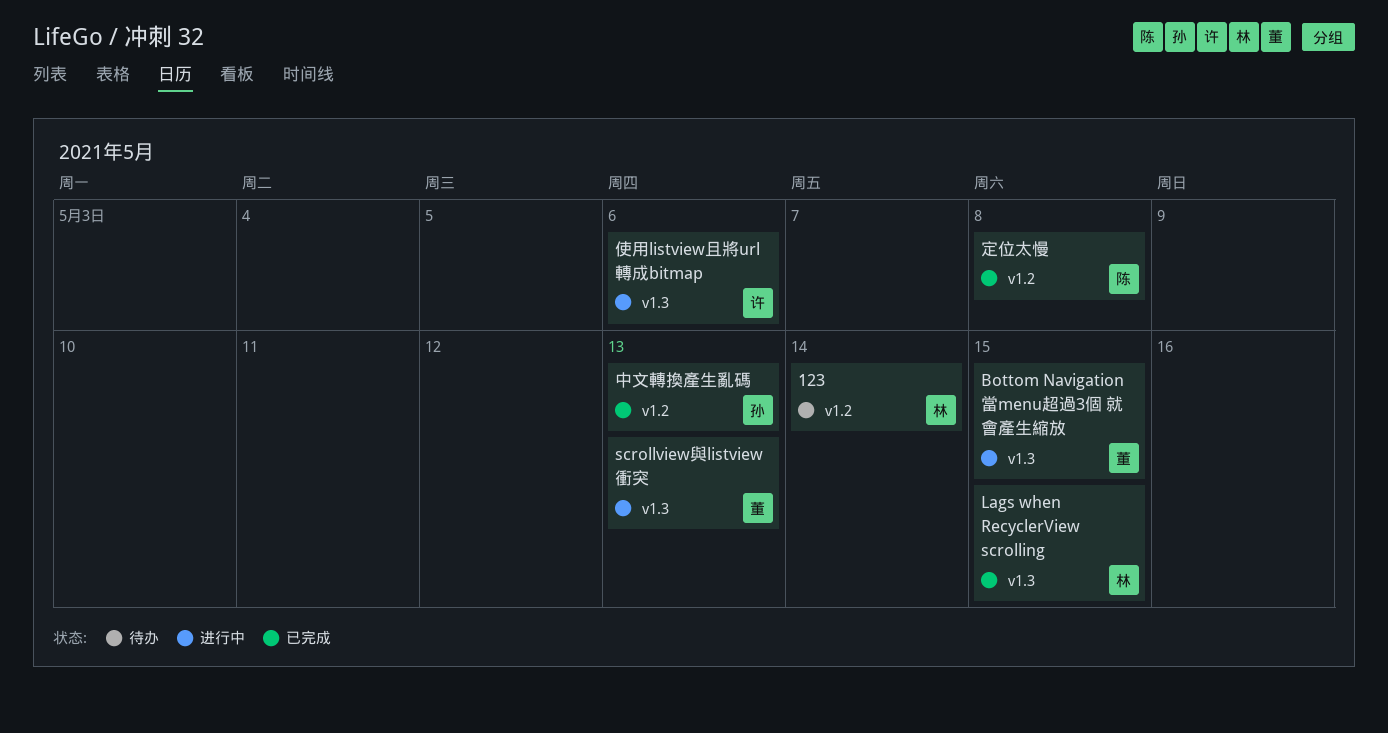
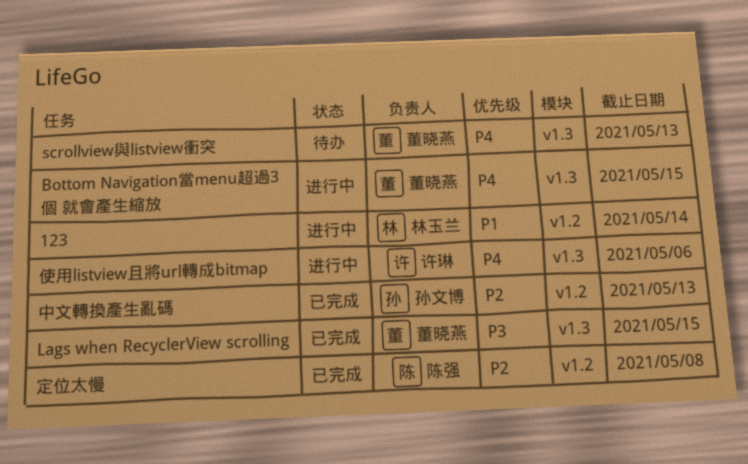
123, status: 待办 -> 进行中
Lags when RecyclerView scrolling, owner: 林玉兰 -> 董晓燕
scrollview與listview衝突, status: 进行中 -> 待办

